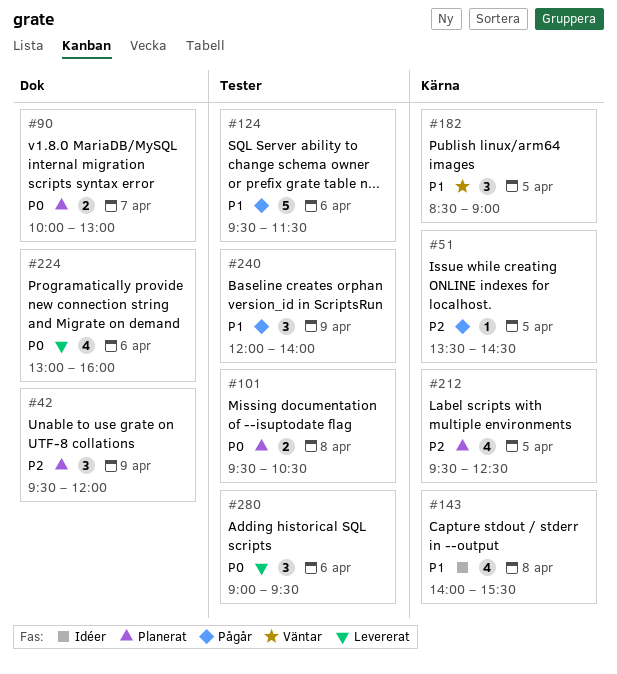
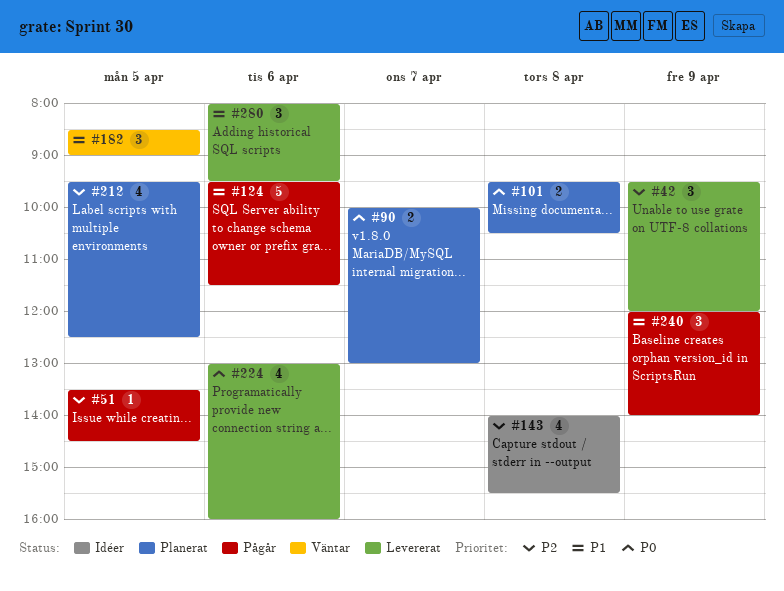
#42, status: Planerat -> Levererat
#143, priority: P1 -> P2
#280, priority: P0 -> P1
#280, begins: 09:00 -> 08:00

